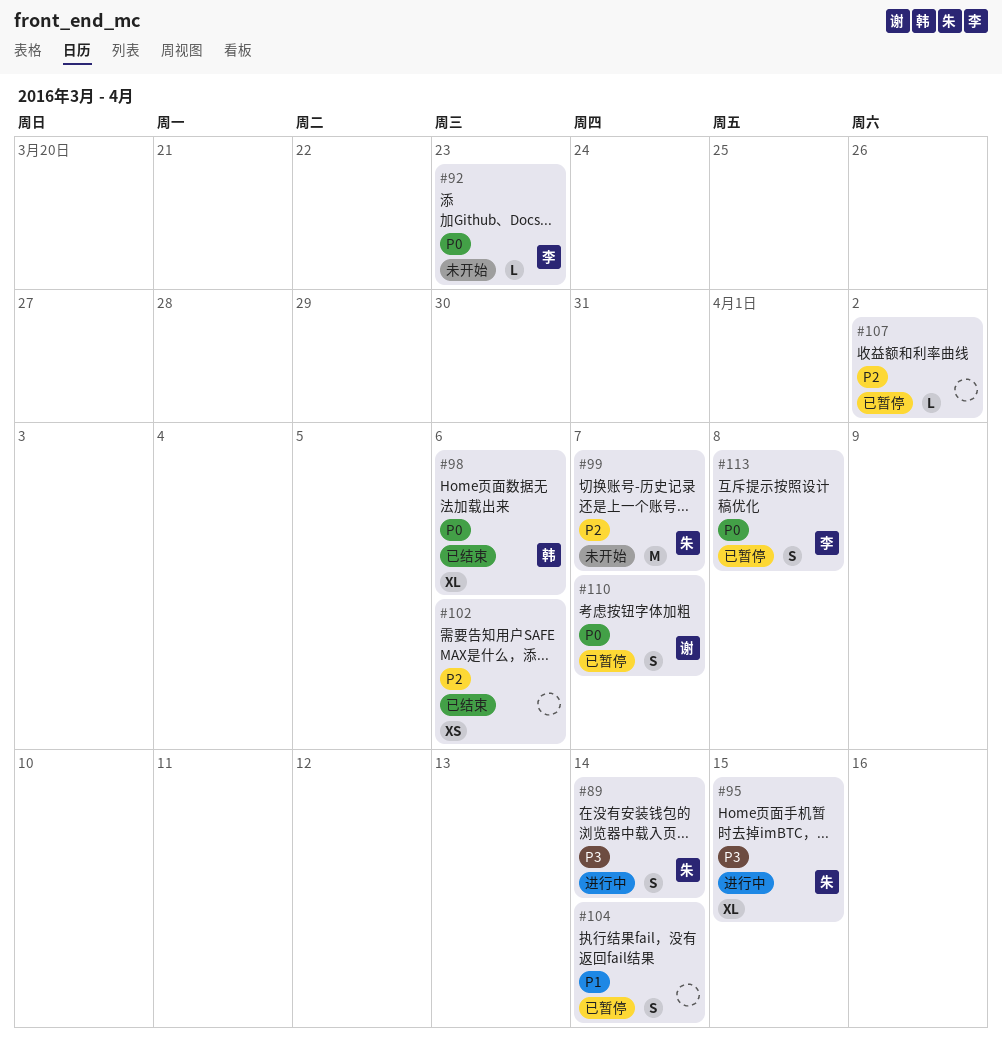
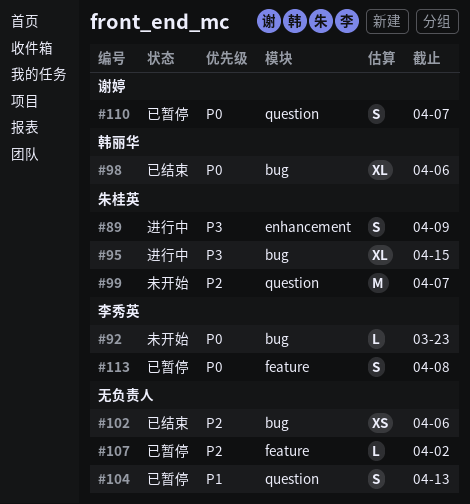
#89, due: Apr 14 -> Apr 9
#104, due: Apr 14 -> Apr 13

